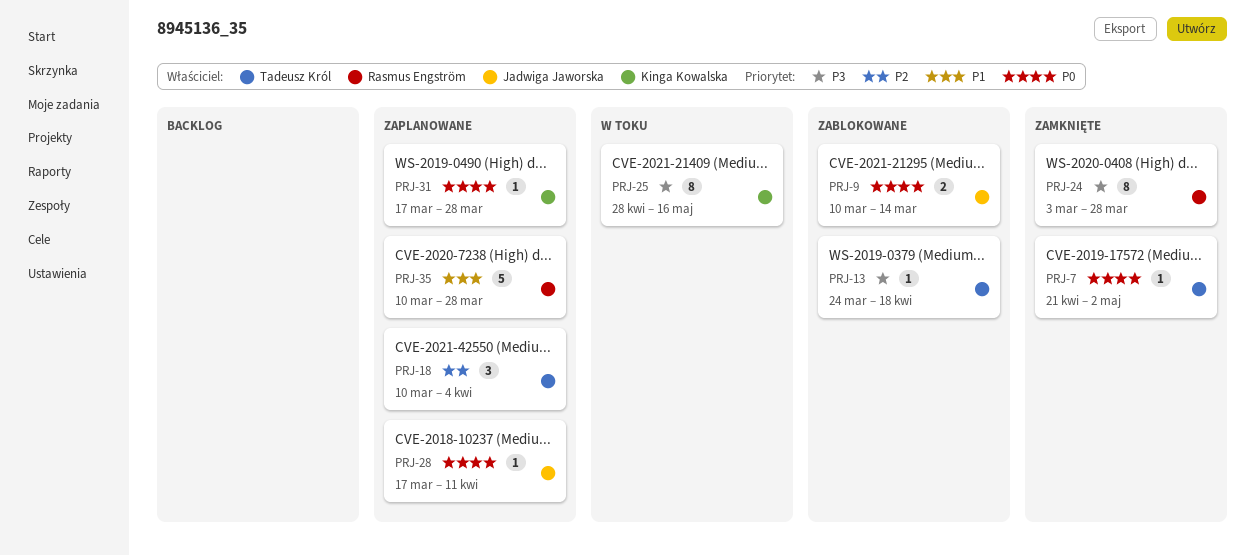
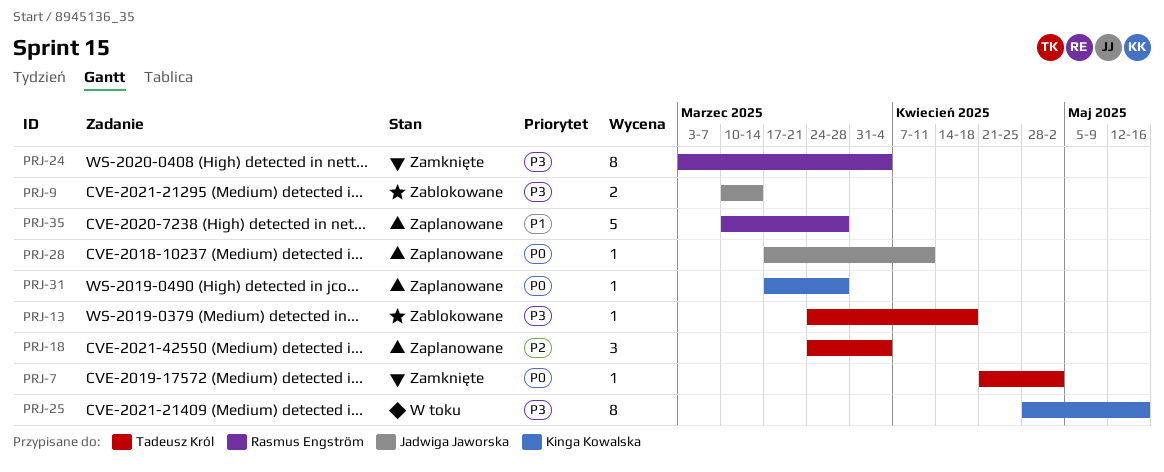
PRJ-9, priority: P0 -> P3
PRJ-18, start: Mar 10 -> Mar 24
PRJ-24, due: Mar 28 -> Apr 4

